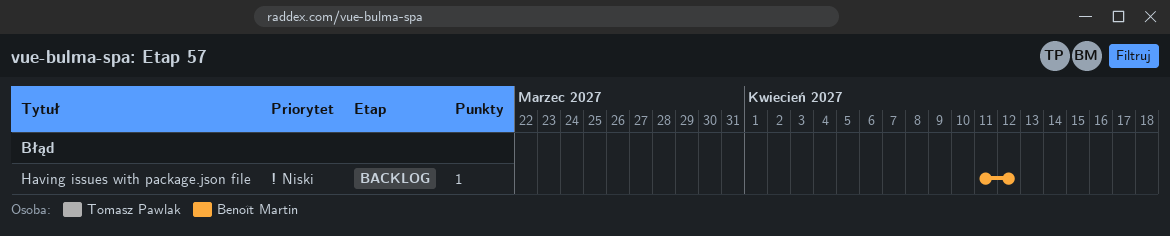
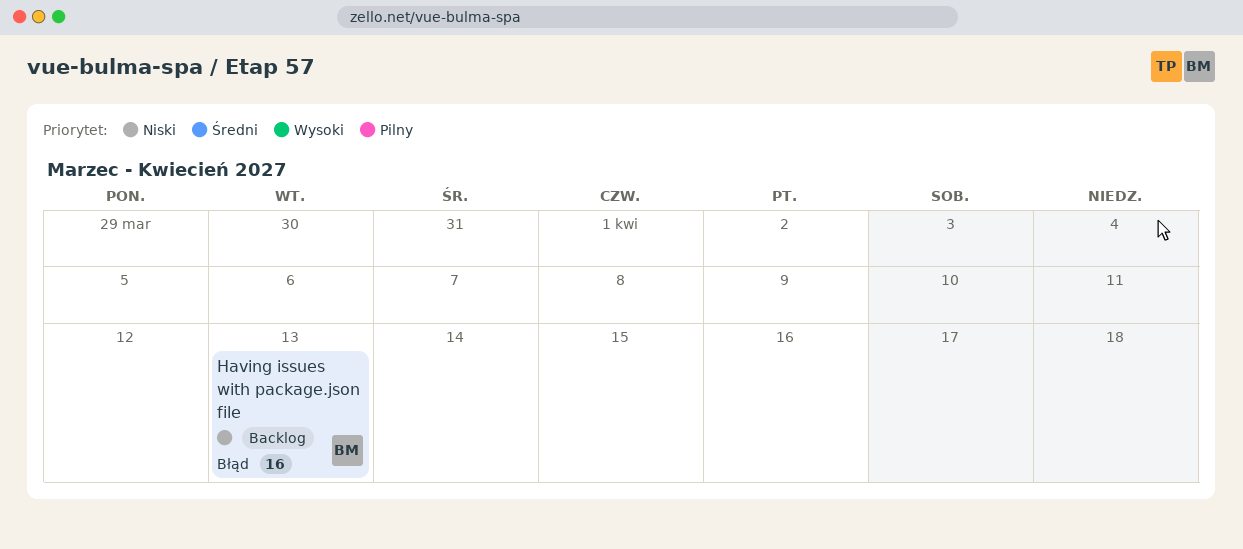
Having issues with package.json file, estimate: 1 -> 16
Having issues with package.json file, due: Apr 12 -> Apr 13

